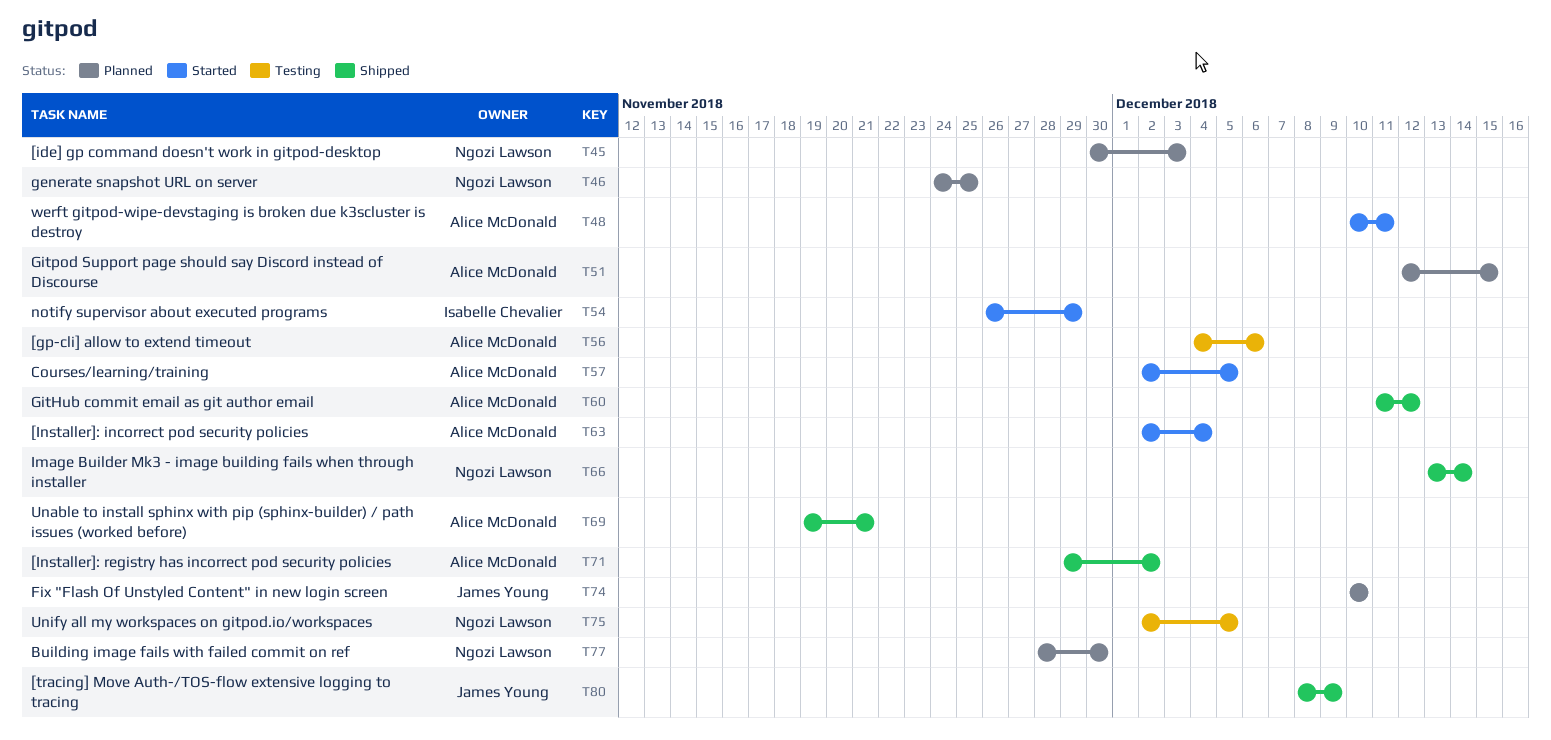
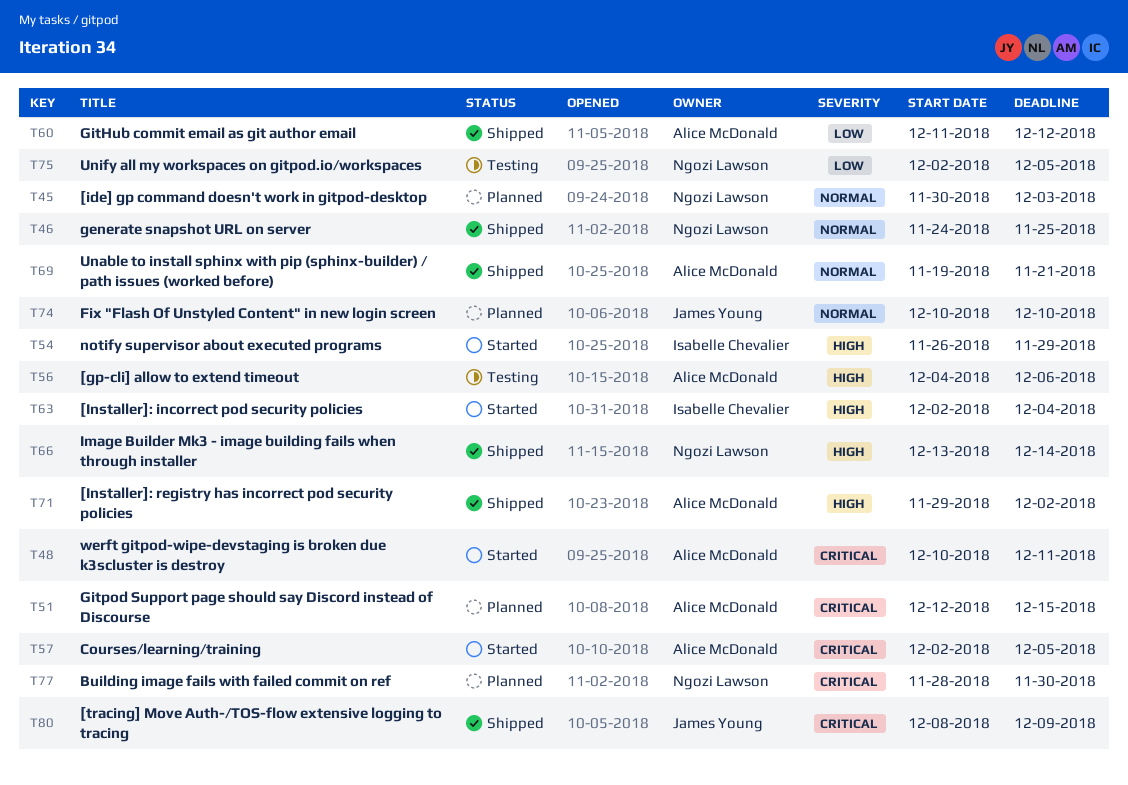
T46, status: Planned -> Shipped
T63, owner: Alice McDonald -> Isabelle Chevalier

